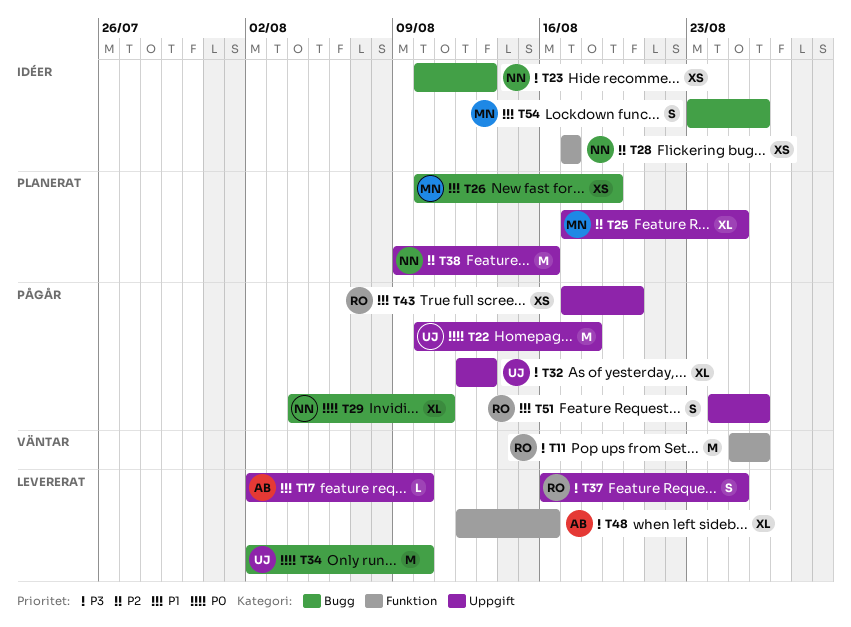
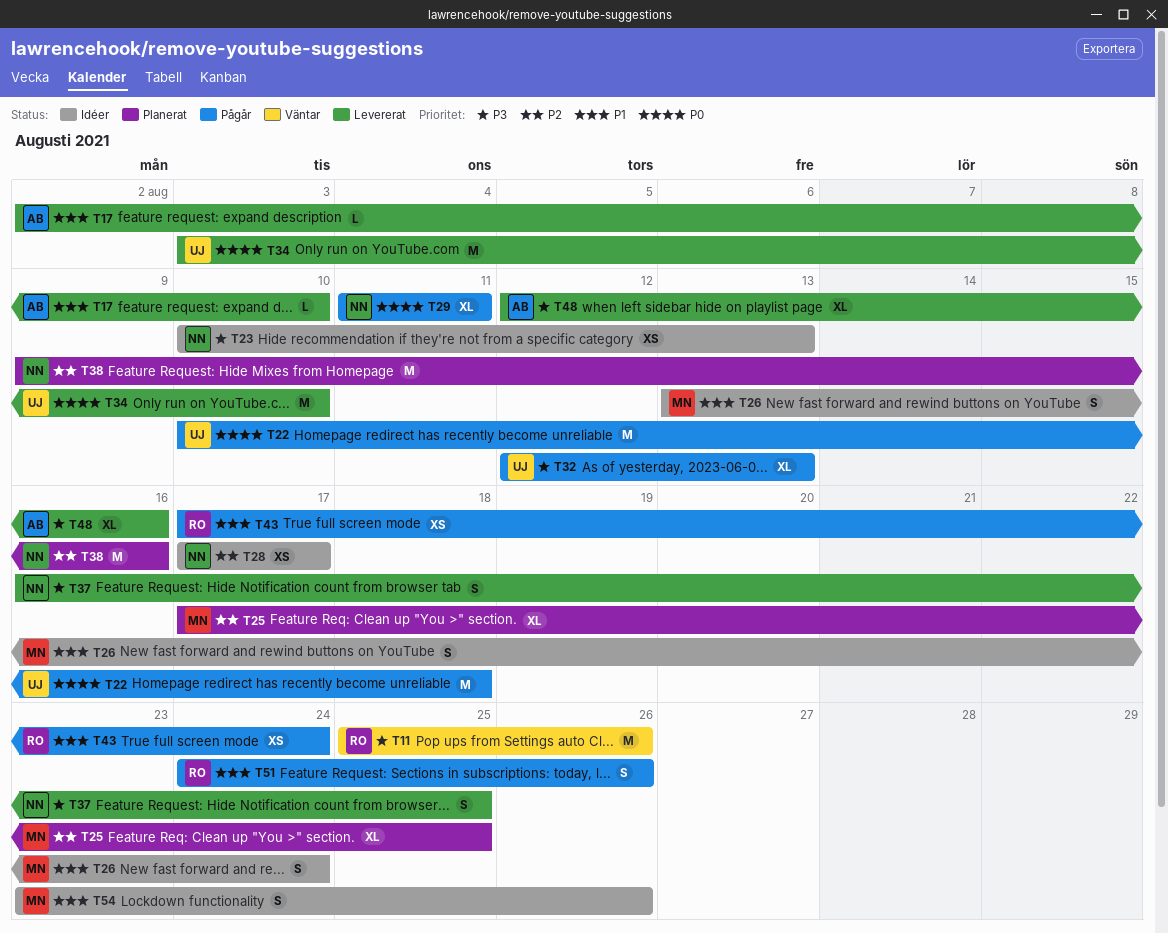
T26, status: Planerat -> Idéer
T26, estimate: XS -> S
T26, start: Aug 10 -> Aug 13
T26, due: Aug 19 -> Aug 24
T29, start: Aug 4 -> Aug 11
T34, start: Aug 2 -> Aug 3
T37, owner: RO -> NN
T43, due: Aug 20 -> Aug 24

